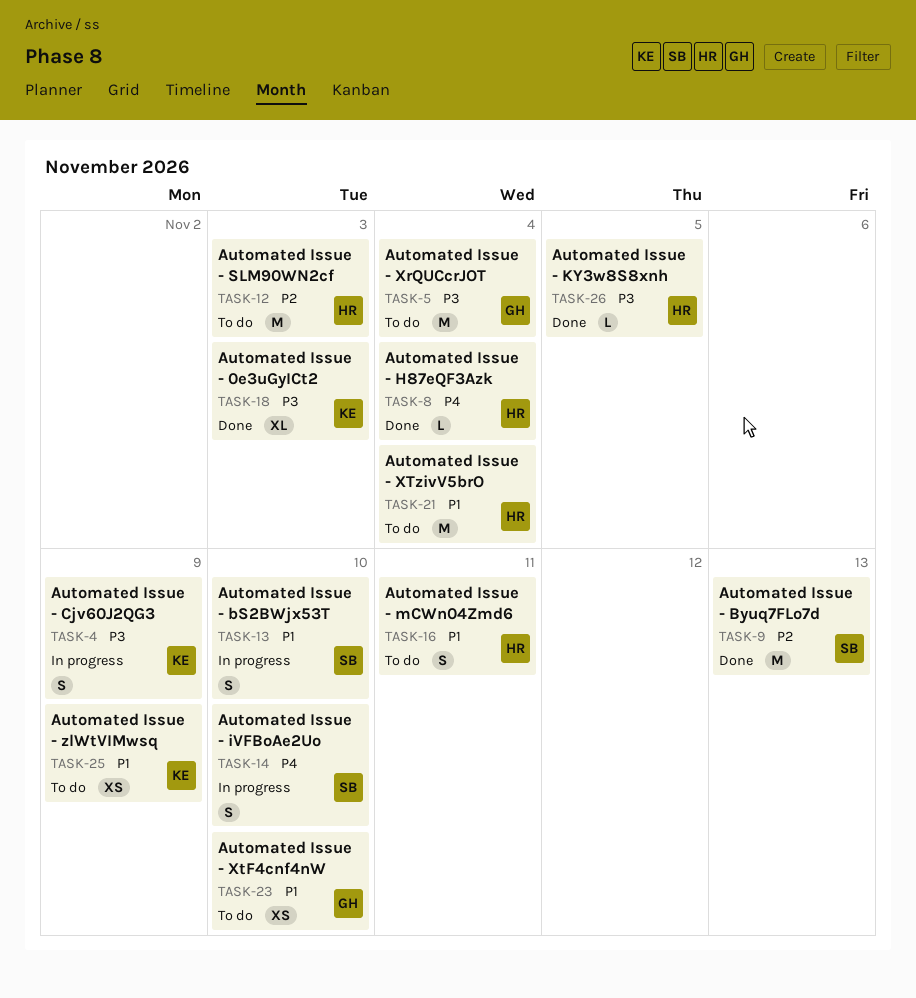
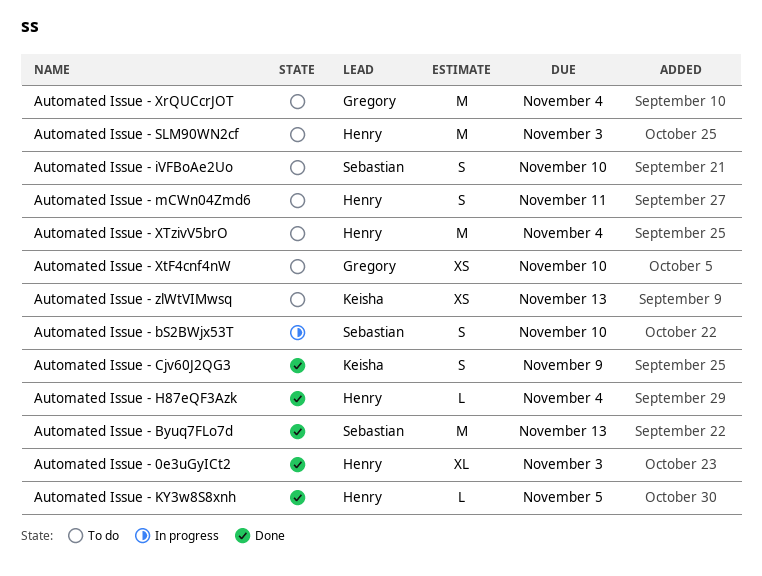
Automated Issue - 0e3uGyICt2, owner: Keisha -> Henry
Automated Issue - Cjv60J2QG3, status: In progress -> Done
Automated Issue - iVFBoAe2Uo, status: In progress -> To do
Automated Issue - zlWtVIMwsq, due: Nov 9 -> Nov 13

